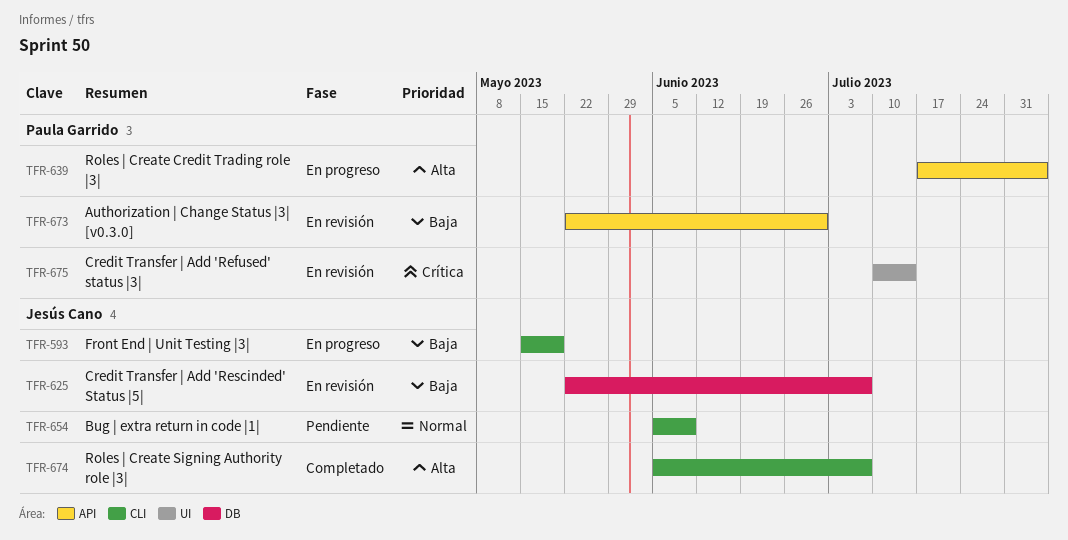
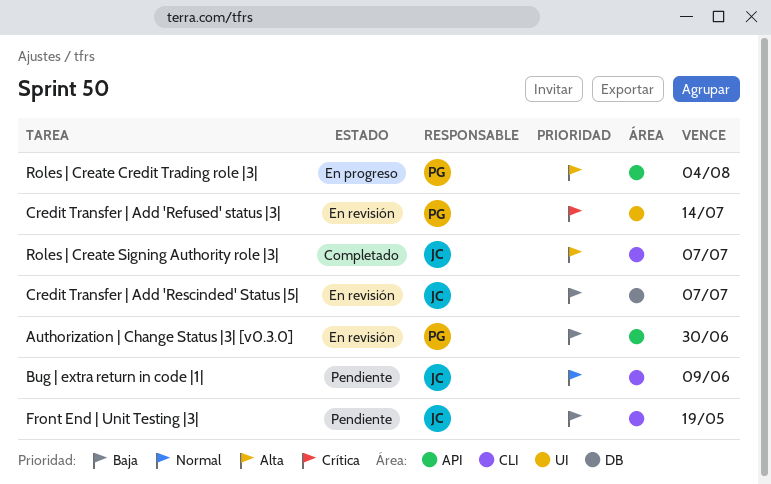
Front End | Unit Testing |3|, status: En progreso -> Pendiente

